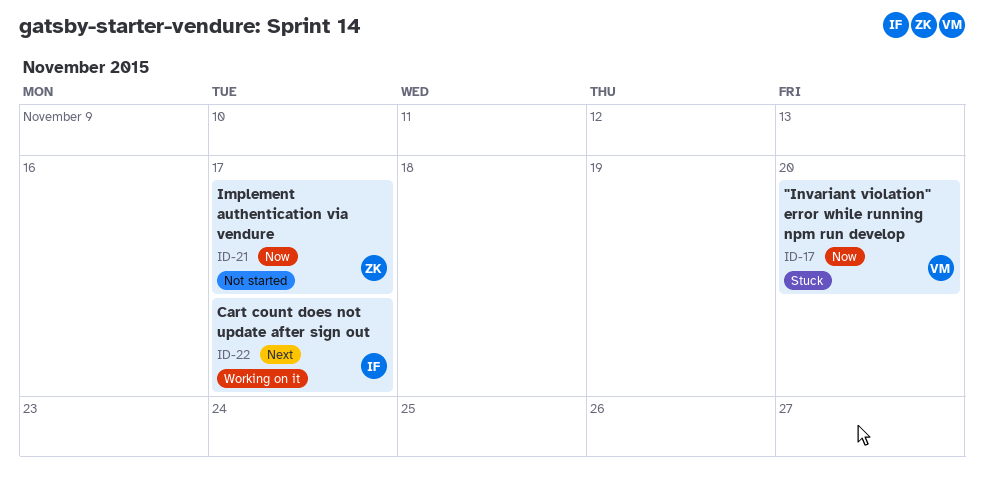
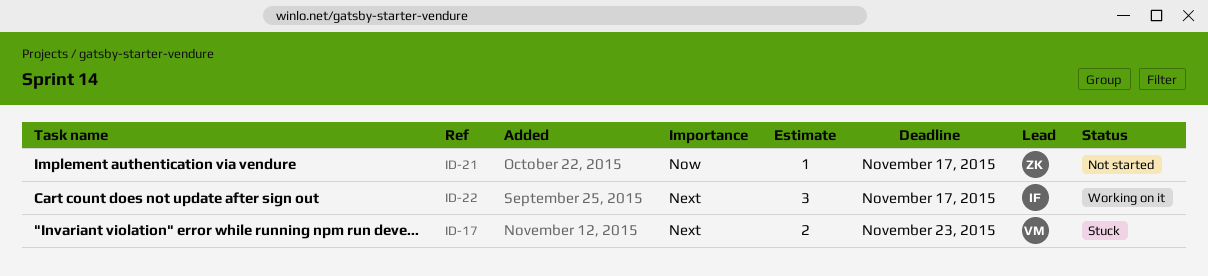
ID-17, priority: Now -> Next
ID-17, due: Nov 20 -> Nov 23

